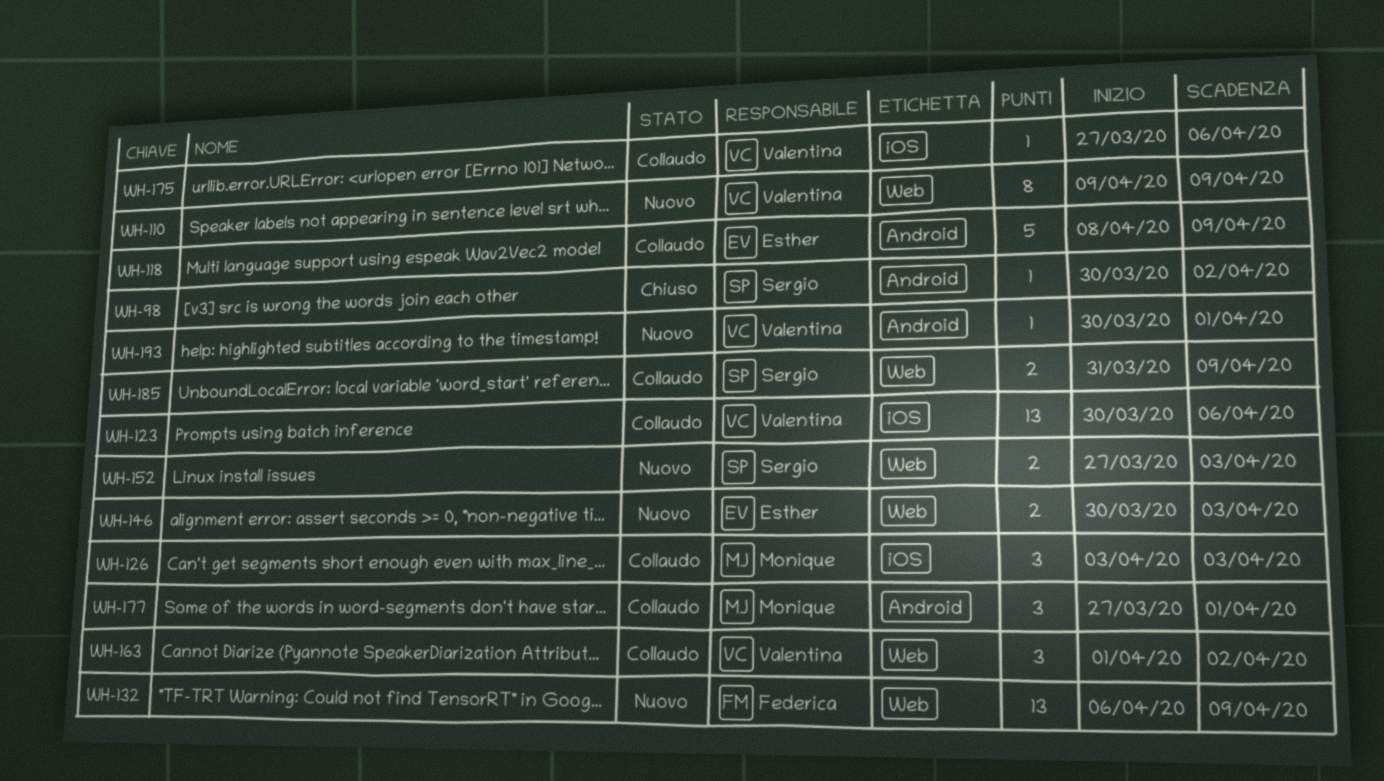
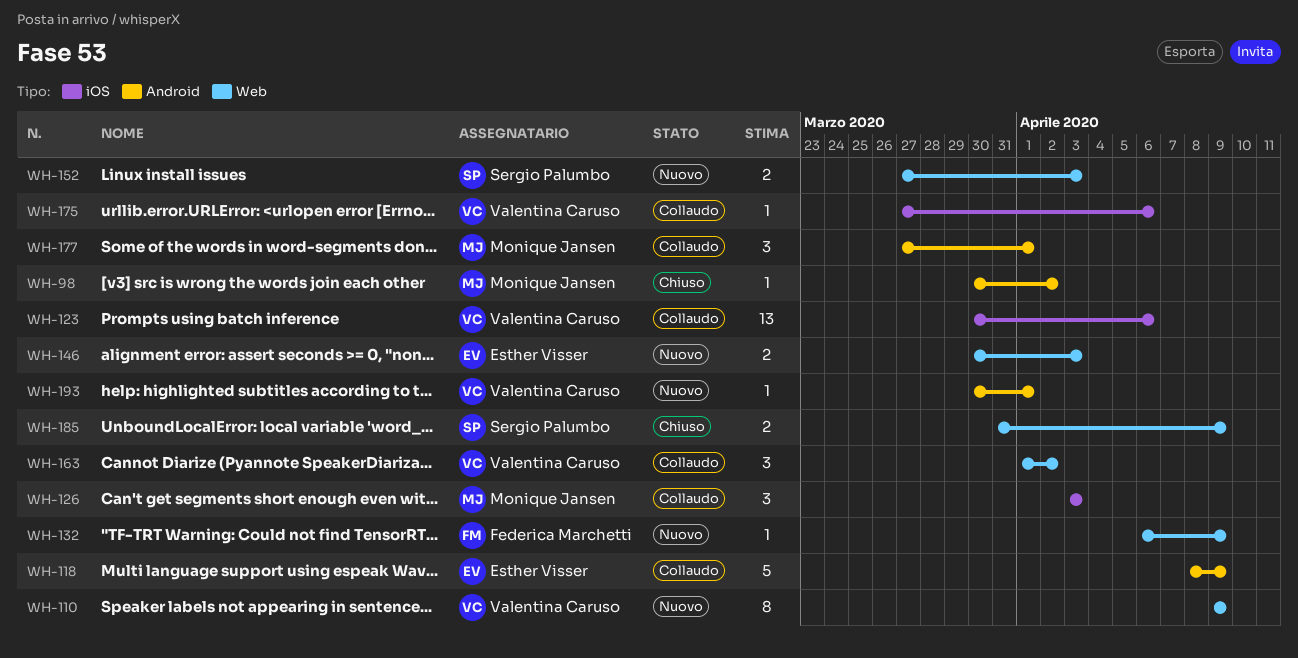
WH-98, owner: Sergio Palumbo -> Monique Jansen
WH-132, estimate: 13 -> 1
WH-185, status: Collaudo -> Chiuso

